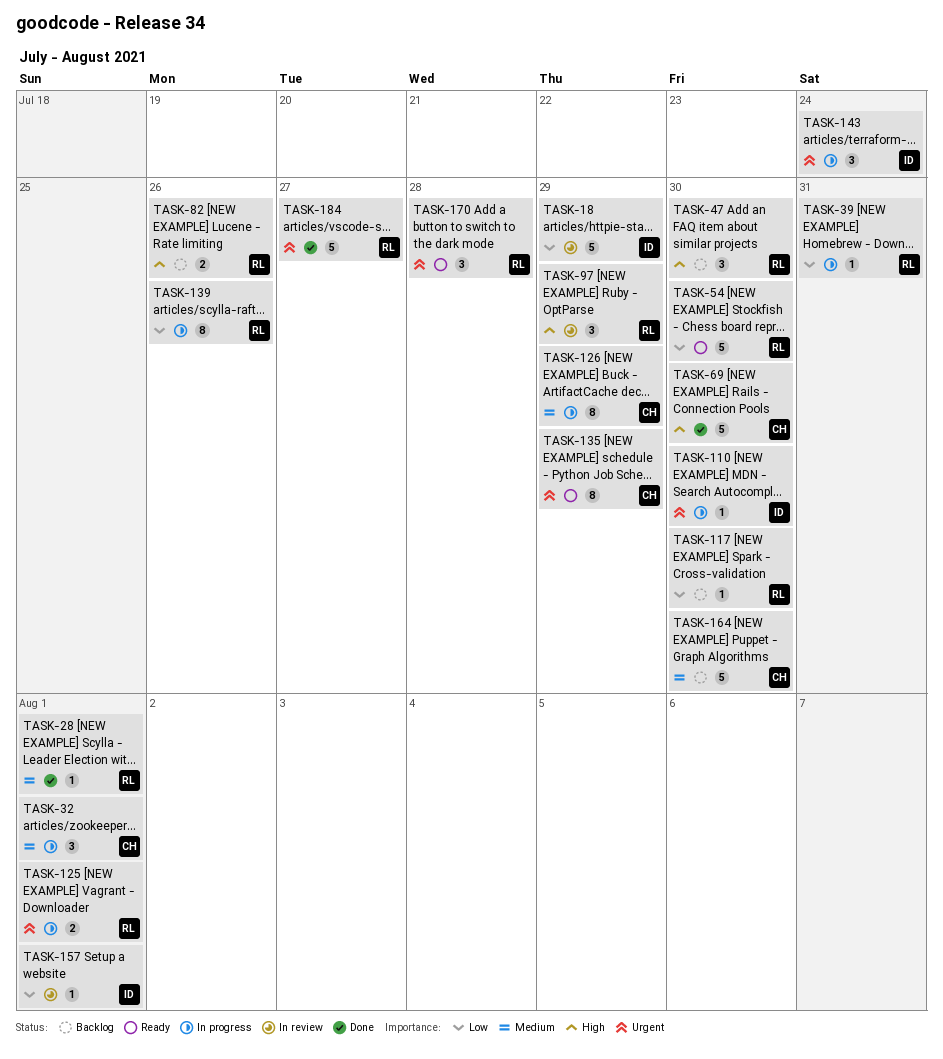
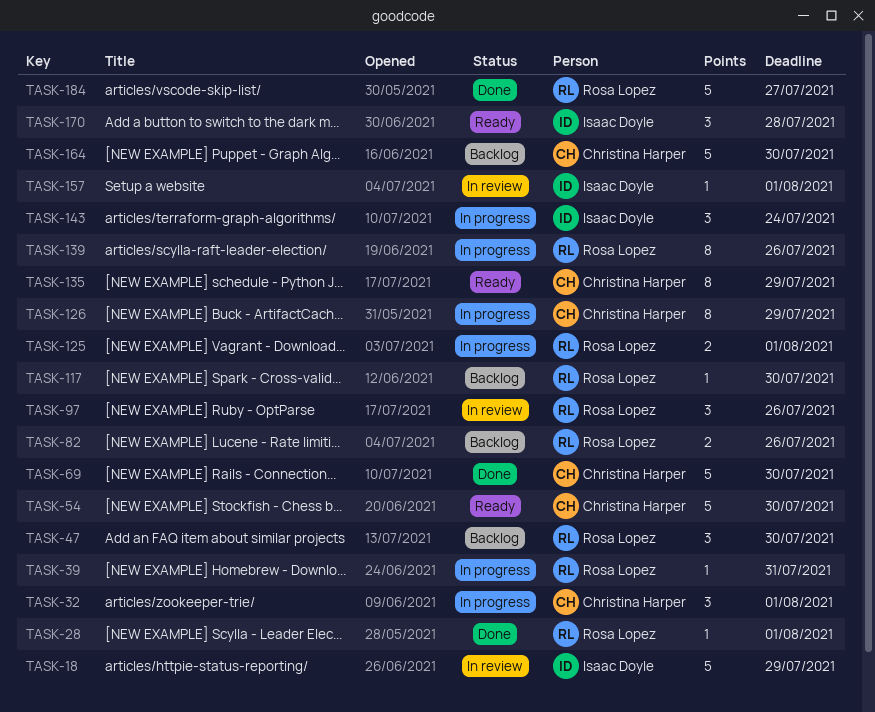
TASK-54, owner: Rosa Lopez -> Christina Harper
TASK-97, due: Jul 29 -> Jul 26
TASK-110: present -> none
TASK-170, owner: Rosa Lopez -> Isaac Doyle

